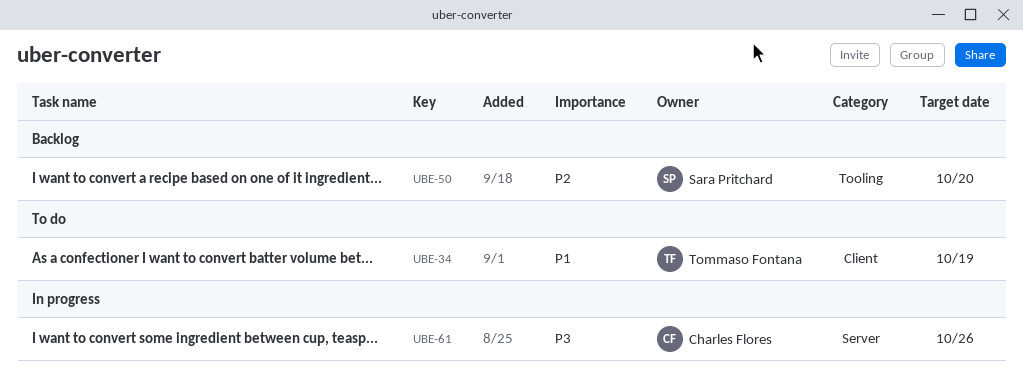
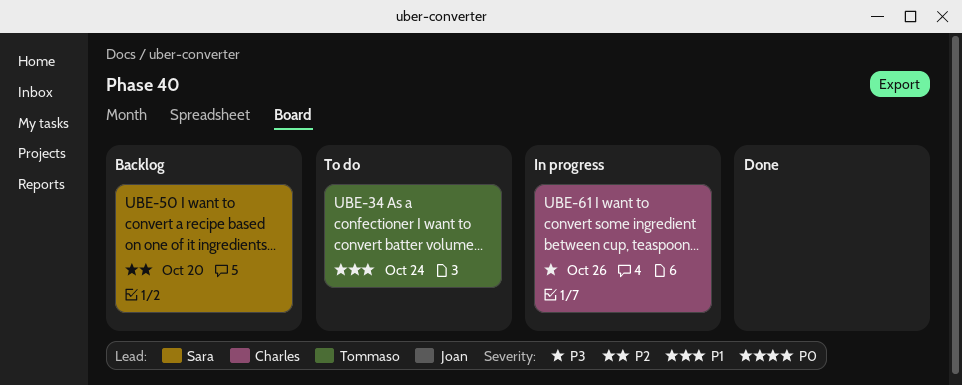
UBE-34, due: Oct 19 -> Oct 24

